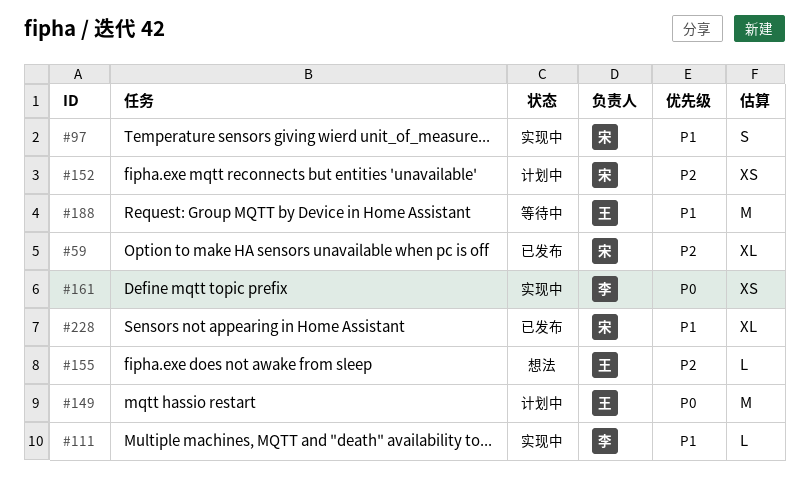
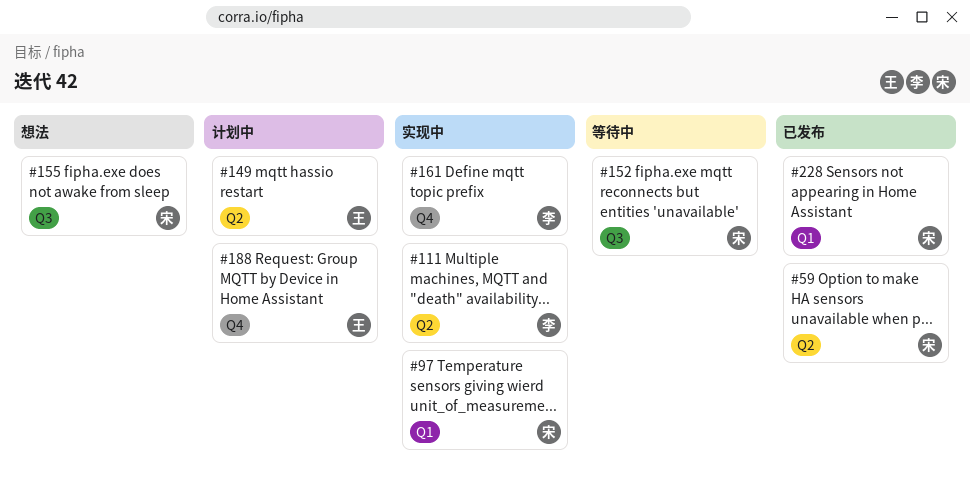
#152, status: 计划中 -> 等待中
#155, owner: 王 -> 宋
#188, status: 等待中 -> 计划中

